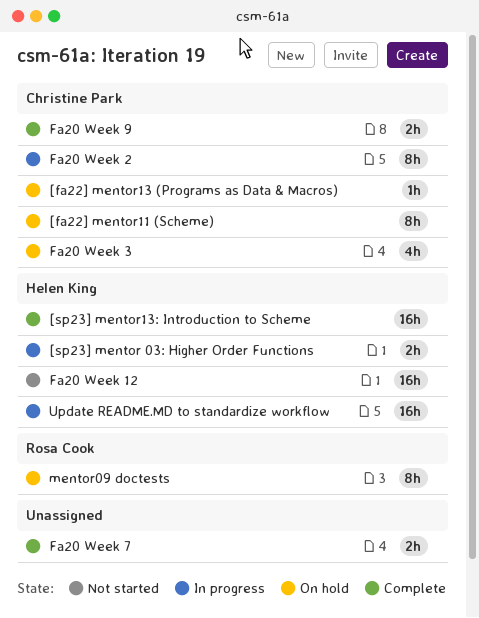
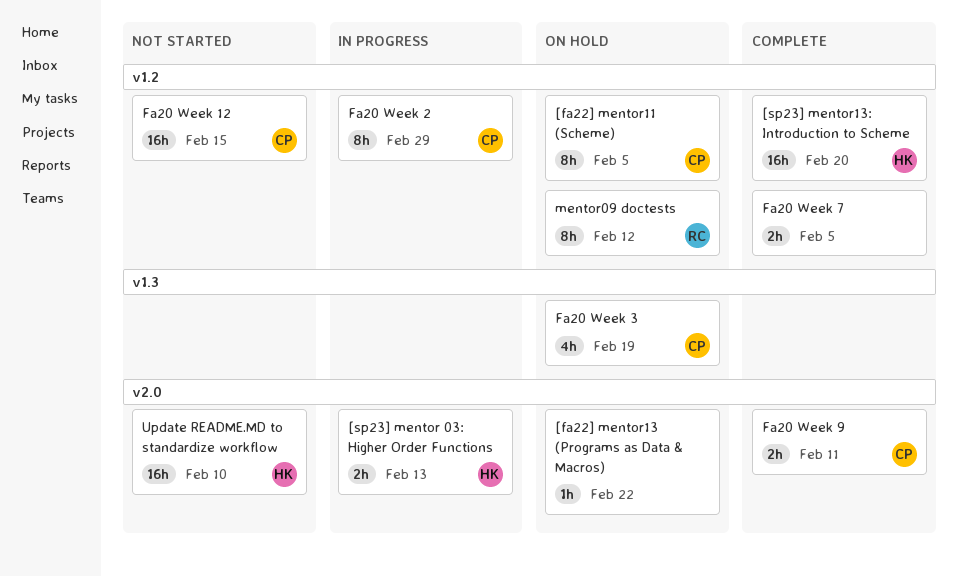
[fa22] mentor13 (Programs as Data & Macros), owner: Christine Park -> none
Fa20 Week 12, owner: Helen King -> Christine Park
Update README.MD to standardize workflow, status: In progress -> Not started

